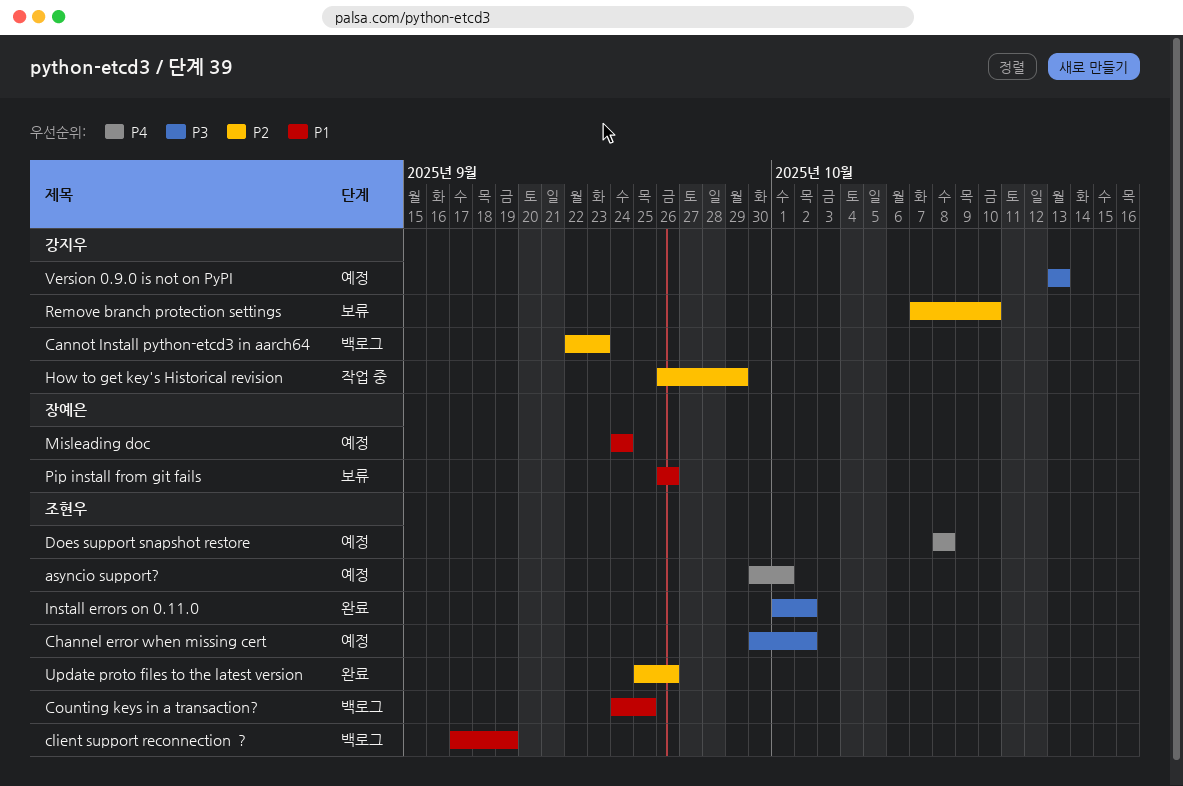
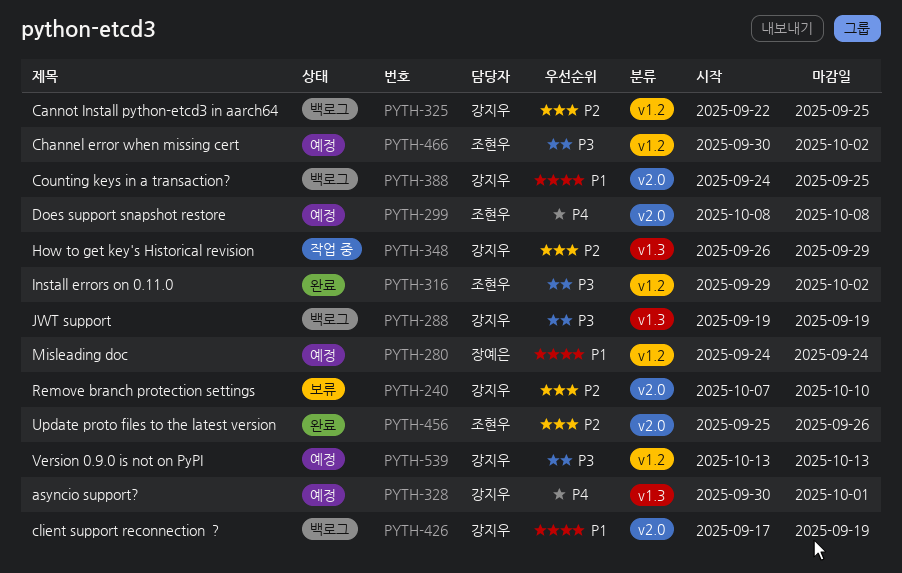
asyncio support?, owner: 조현우 -> 강지우
Cannot Install python-etcd3 in aarch64, due: Sep 23 -> Sep 25
client support reconnection ？, owner: 조현우 -> 강지우
Counting keys in a transaction?, owner: 조현우 -> 강지우
Install errors on 0.11.0, start: Oct 1 -> Sep 29
JWT support: none -> present
Pip install from git fails: present -> none

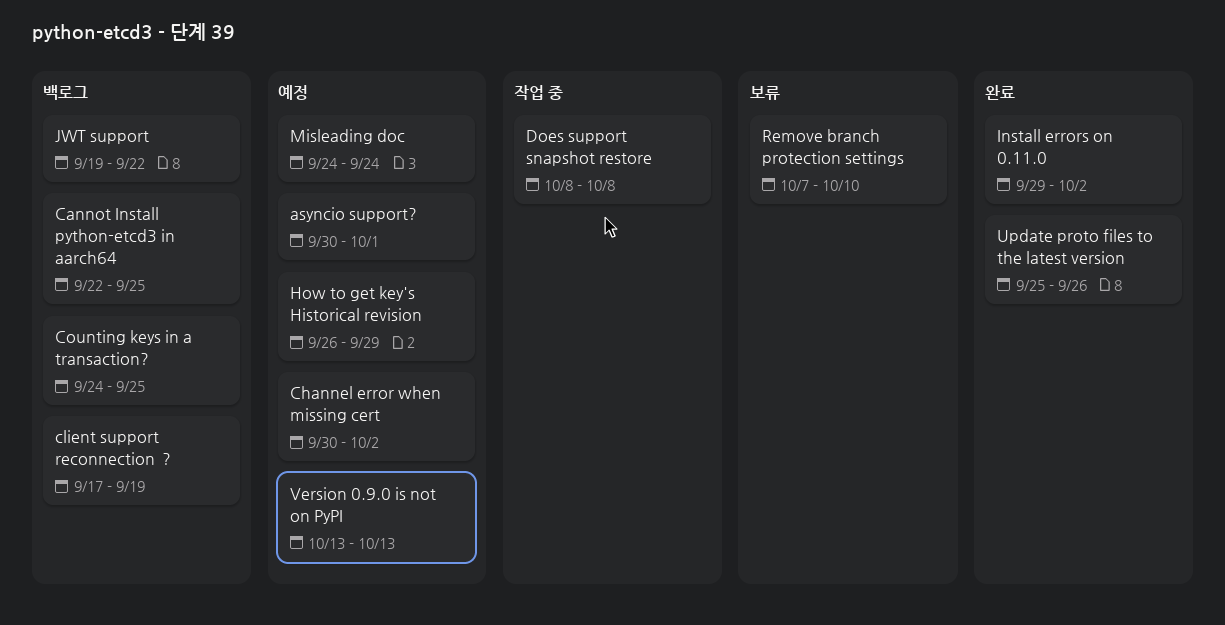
Does support snapshot restore, status: 예정 -> 작업 중
How to get key's Historical revision, status: 작업 중 -> 예정
JWT support, due: Sep 19 -> Sep 22

